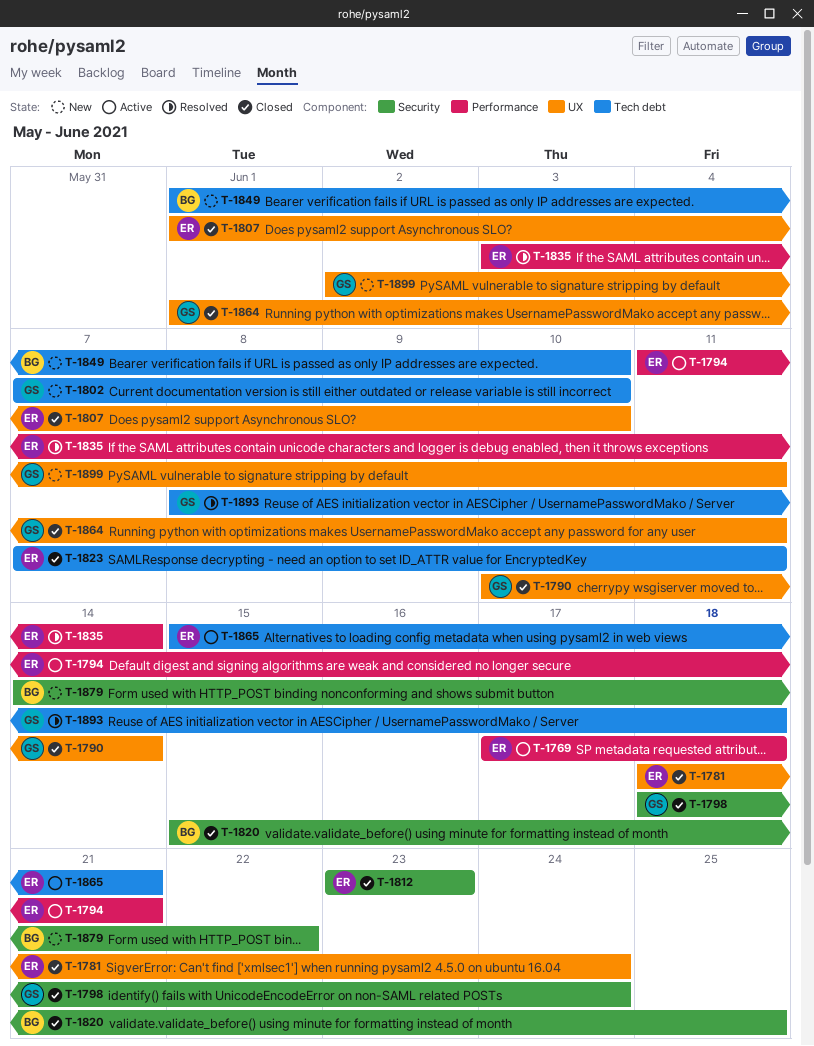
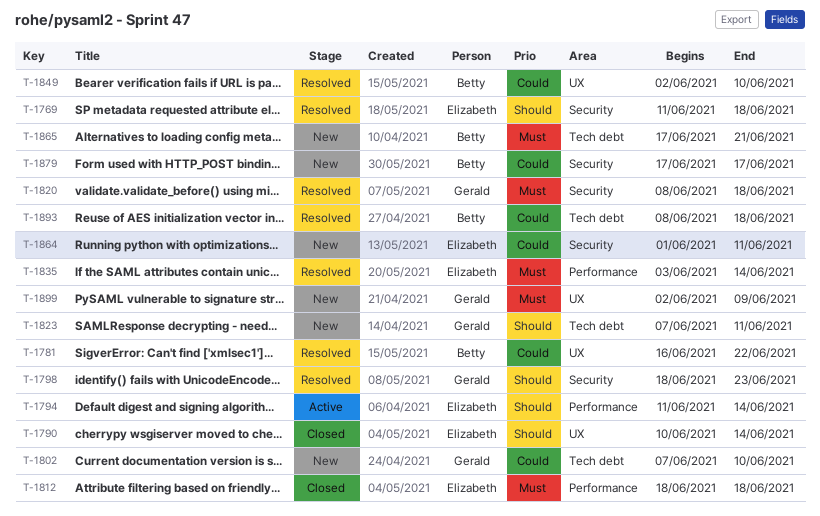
T-1769, status: Active -> Resolved
T-1769, label: Performance -> Security
T-1769, start: Jun 17 -> Jun 11
T-1781, status: Closed -> Resolved
T-1781, owner: Elizabeth -> Betty
T-1781, start: Jun 18 -> Jun 16
T-1781, due: Jun 24 -> Jun 22
T-1790, owner: Gerald -> Elizabeth
T-1794, due: Jun 21 -> Jun 14
T-1798, status: Closed -> Resolved
T-1798, due: Jun 24 -> Jun 23
T-1807: present -> none
T-1812, label: Security -> Performance
T-1812, start: Jun 23 -> Jun 18
T-1812, due: Jun 23 -> Jun 18
T-1820, status: Closed -> Resolved
T-1820, owner: Betty -> Gerald
T-1820, start: Jun 15 -> Jun 8
T-1820, due: Jun 25 -> Jun 18
T-1823, status: Closed -> New
T-1823, owner: Elizabeth -> Gerald
T-1849, status: New -> Resolved
T-1849, label: Tech debt -> UX
T-1849, start: Jun 1 -> Jun 2
T-1864, status: Closed -> New
T-1864, owner: Gerald -> Elizabeth
T-1864, label: UX -> Security
T-1865, status: Active -> New
T-1865, owner: Elizabeth -> Betty
T-1865, start: Jun 15 -> Jun 17
T-1879, start: Jun 14 -> Jun 17
T-1879, due: Jun 22 -> Jun 17
T-1893, owner: Gerald -> Betty
T-1899, due: Jun 11 -> Jun 9

